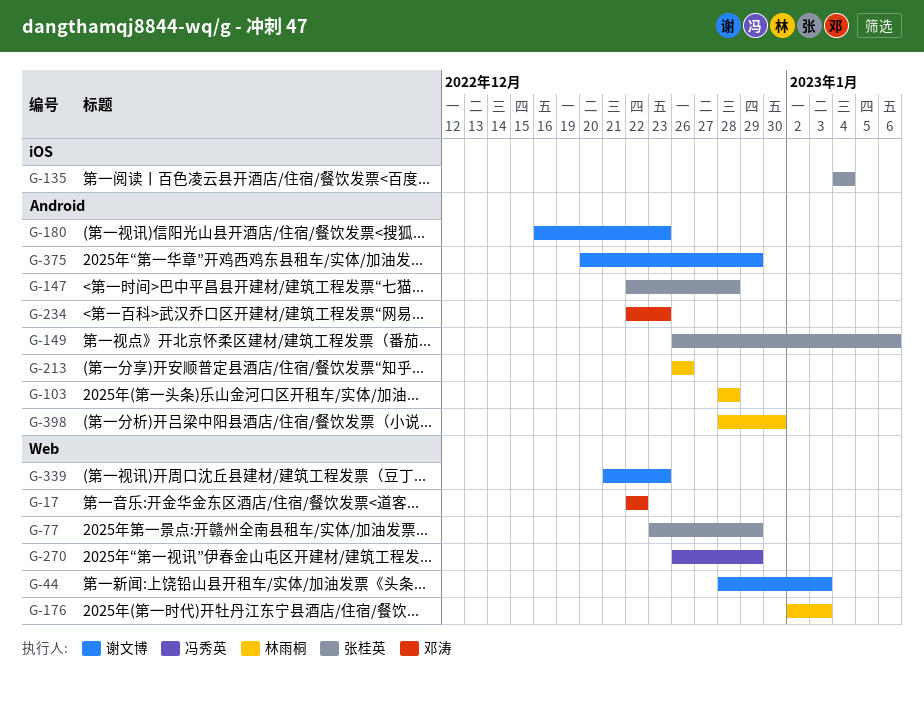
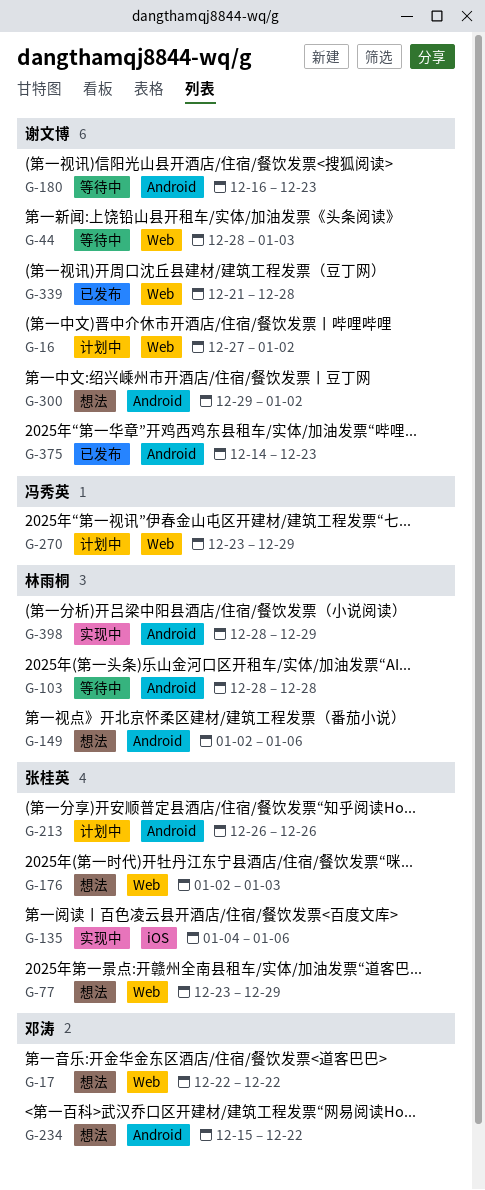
G-16: none -> present
G-135, due: Jan 4 -> Jan 6
G-147: present -> none
G-149, owner: 张桂英 -> 林雨桐
G-149, start: Dec 26 -> Jan 2
G-176, owner: 林雨桐 -> 张桂英
G-213, owner: 林雨桐 -> 张桂英
G-234, start: Dec 22 -> Dec 15
G-234, due: Dec 23 -> Dec 22
G-270, start: Dec 26 -> Dec 23
G-300: none -> present
G-339, due: Dec 23 -> Dec 28
G-375, start: Dec 20 -> Dec 14
G-375, due: Dec 29 -> Dec 23
G-398, due: Dec 30 -> Dec 29

